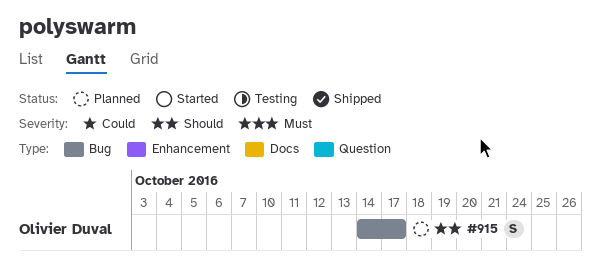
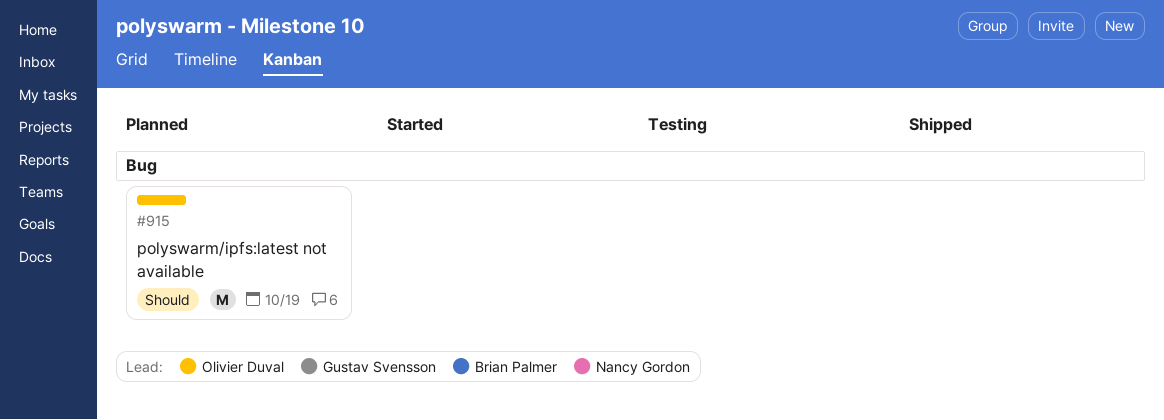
#915, estimate: S -> M
#915, due: Oct 17 -> Oct 19

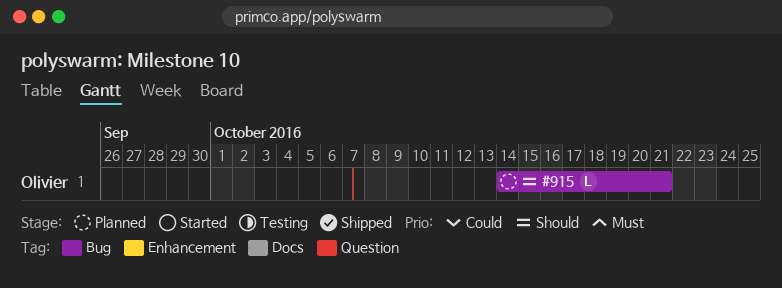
#915, estimate: M -> L
#915, due: Oct 19 -> Oct 21

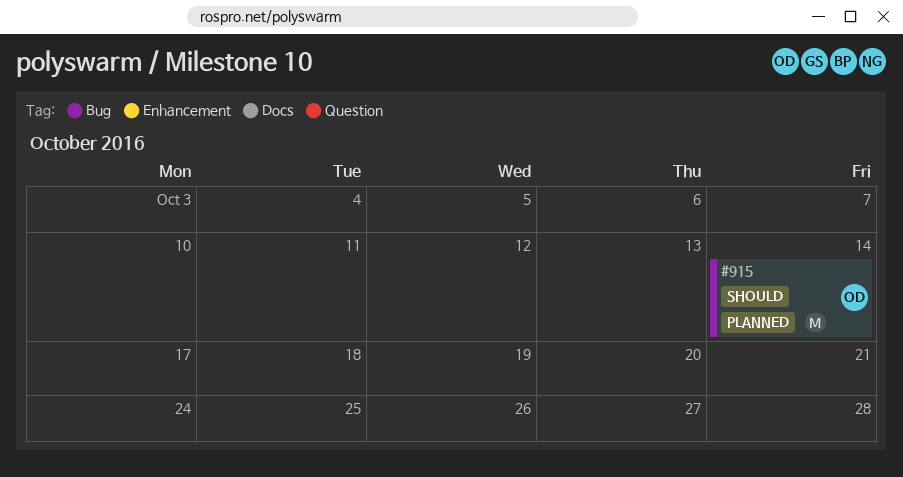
#915, estimate: L -> M
#915, due: Oct 21 -> Oct 14

